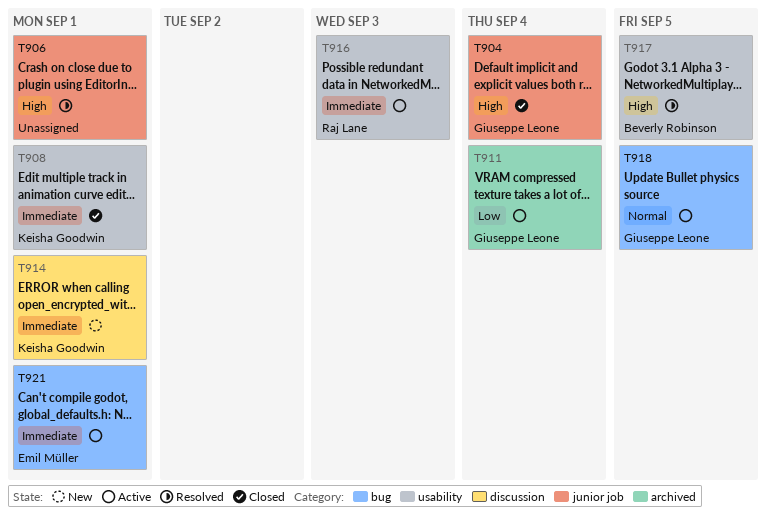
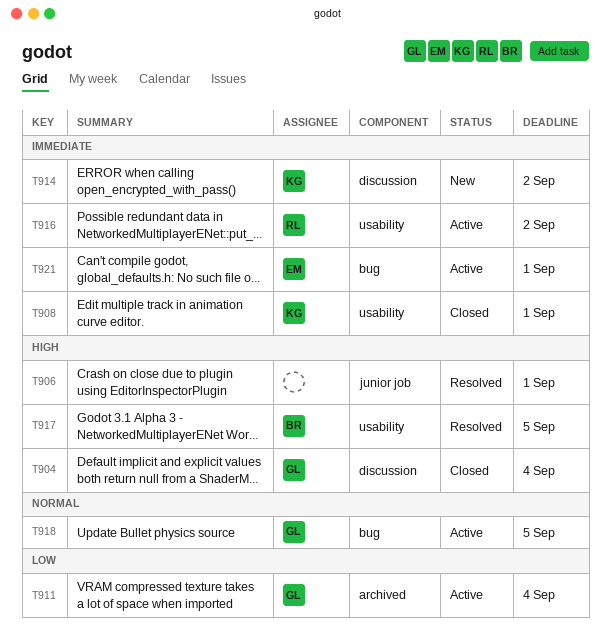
T904, label: junior job -> discussion
T914, due: Sep 1 -> Sep 2
T916, due: Sep 3 -> Sep 2

